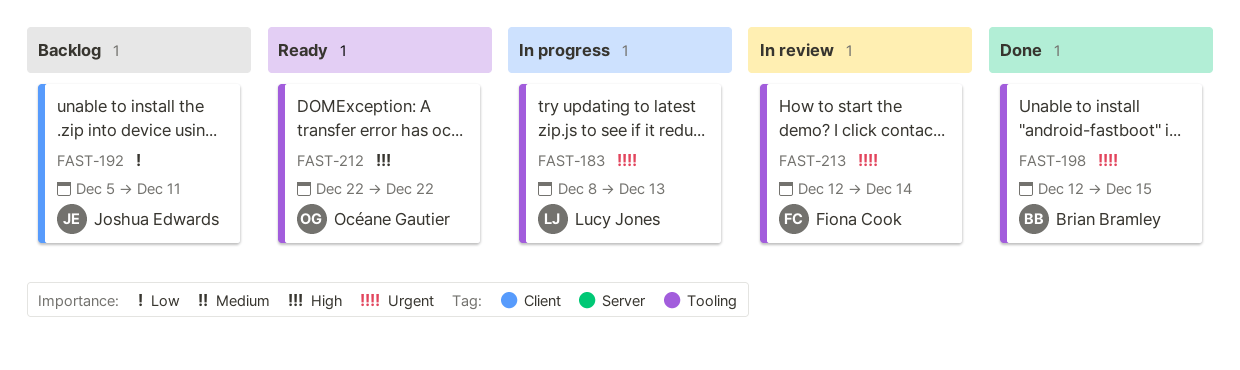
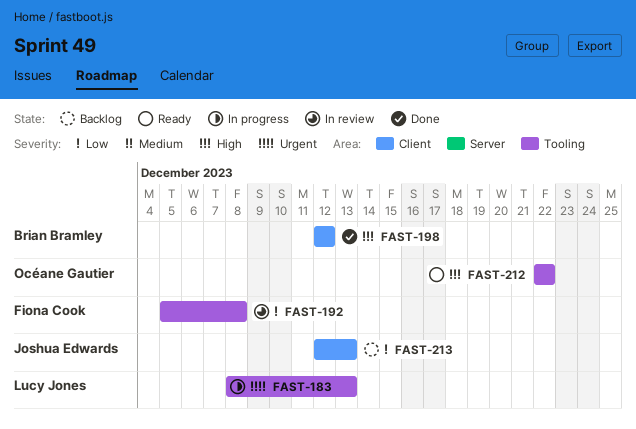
FAST-192, status: Backlog -> In review
FAST-192, owner: Joshua Edwards -> Fiona Cook
FAST-192, label: Client -> Tooling
FAST-192, due: Dec 11 -> Dec 8
FAST-198, priority: Urgent -> High
FAST-198, label: Tooling -> Client
FAST-198, due: Dec 15 -> Dec 12
FAST-213, status: In review -> Backlog
FAST-213, owner: Fiona Cook -> Joshua Edwards
FAST-213, priority: Urgent -> Low
FAST-213, label: Tooling -> Client
FAST-213, due: Dec 14 -> Dec 13

